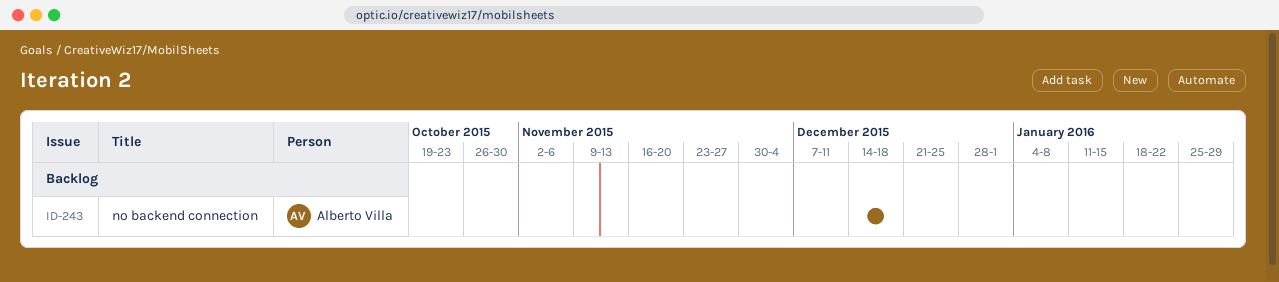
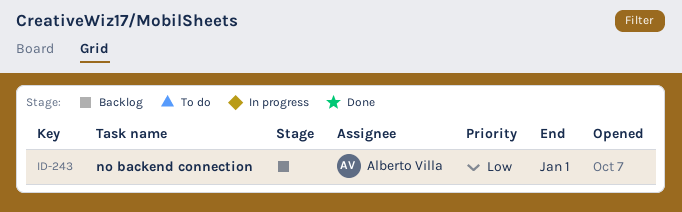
ID-243, due: Dec 18 -> Jan 1

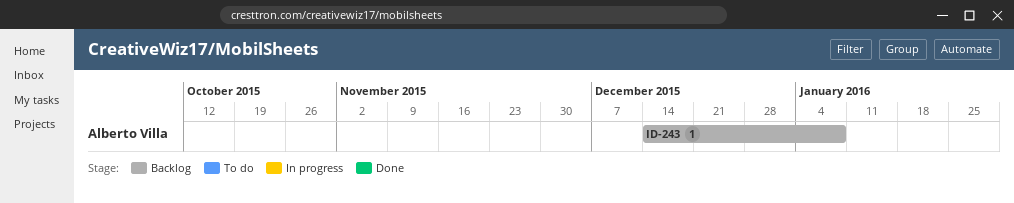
ID-243, due: Jan 1 -> Jan 8

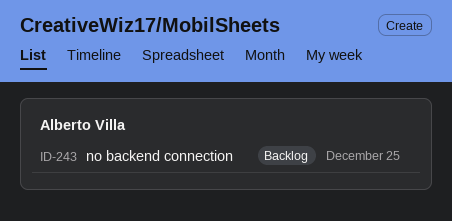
ID-243, due: Jan 8 -> Dec 25

